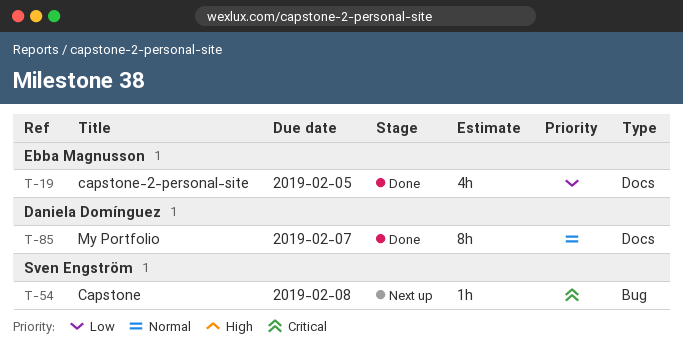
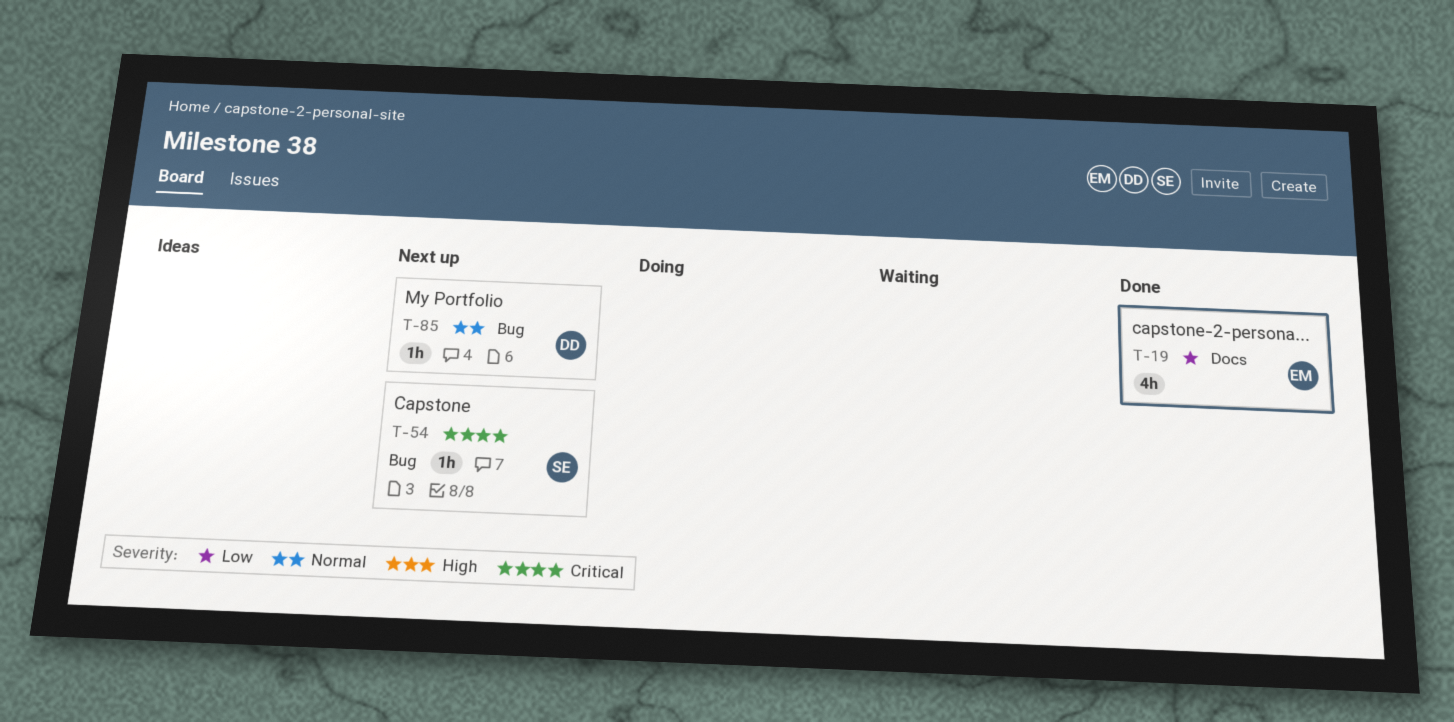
T-85, status: Done -> Next up
T-85, label: Docs -> Bug
T-85, estimate: 8h -> 1h

